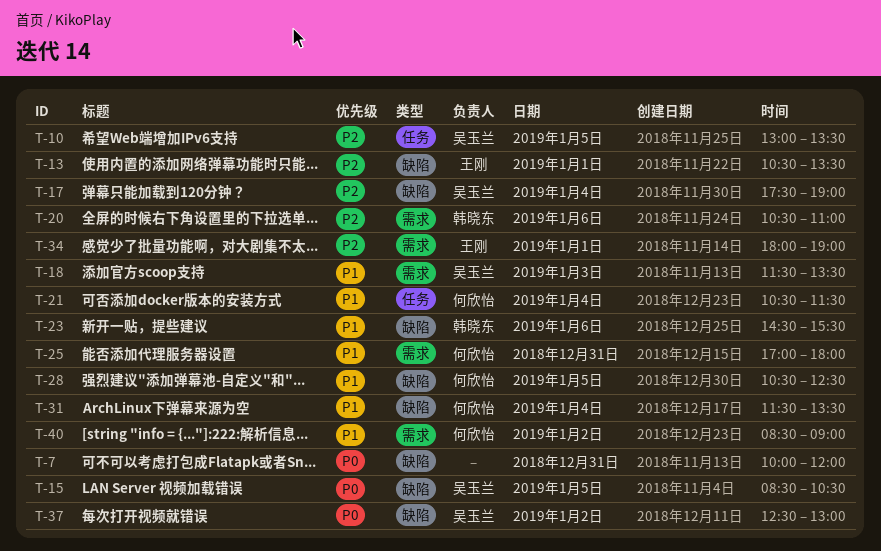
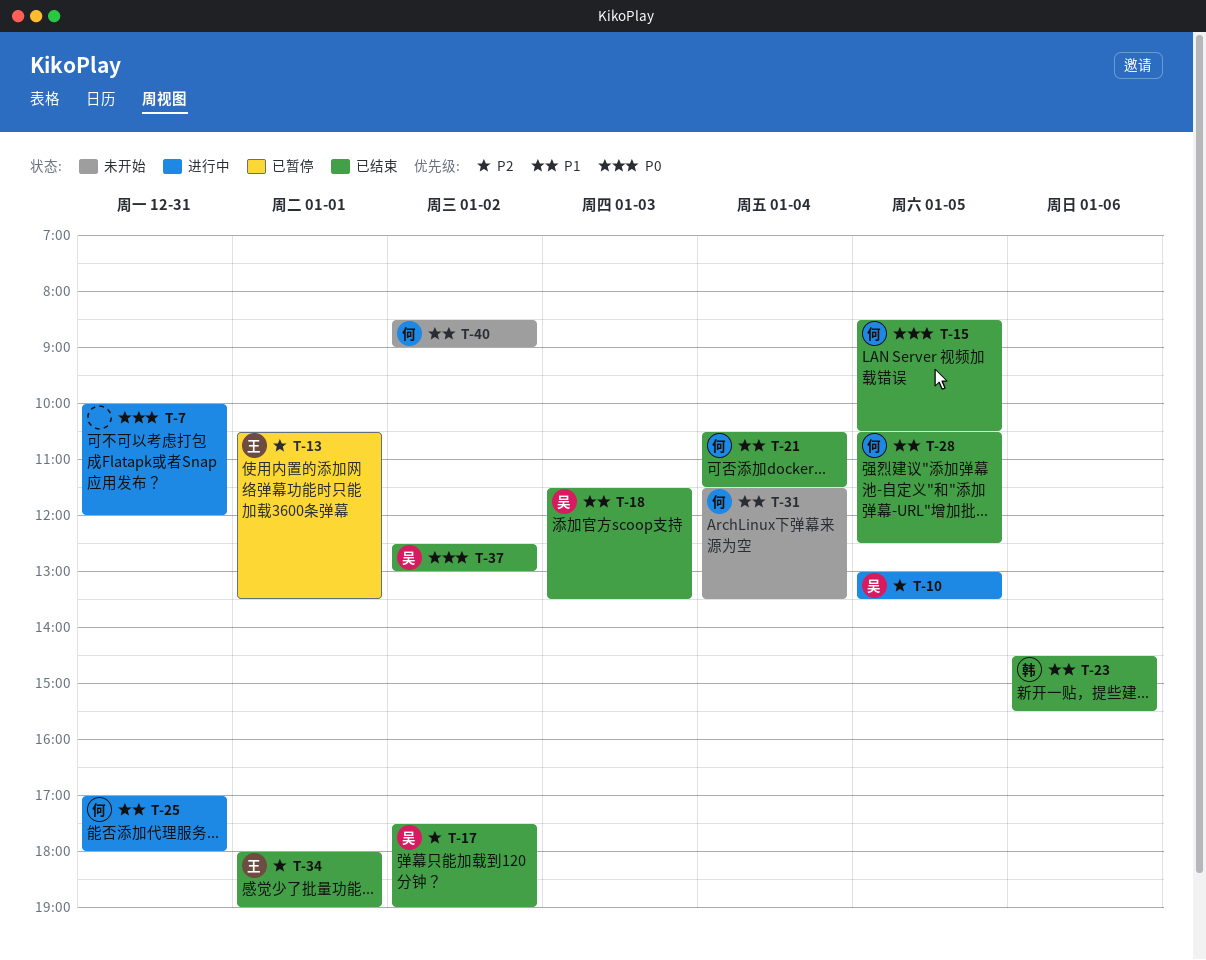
T-15, owner: 吴玉兰 -> 何欣怡
T-17, day: Jan 4 -> Jan 2
T-20: present -> none

